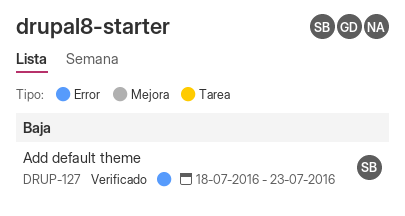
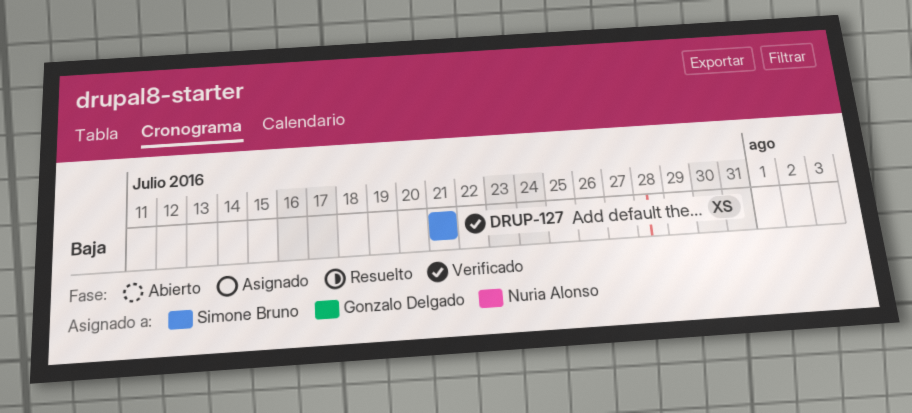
DRUP-127, start: Jul 18 -> Jul 21
DRUP-127, due: Jul 23 -> Jul 21

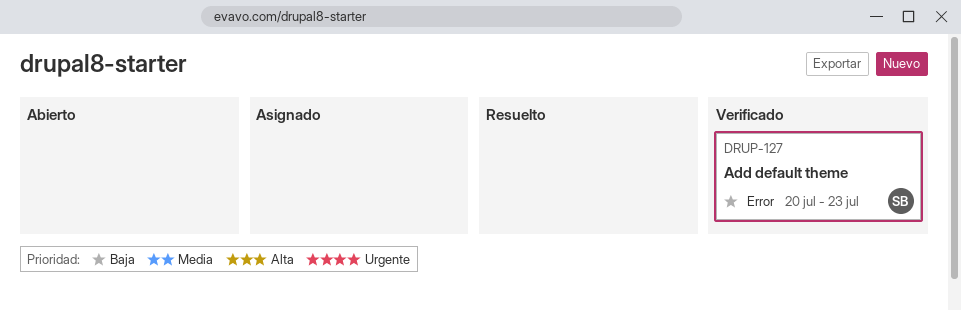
DRUP-127, start: Jul 21 -> Jul 20
DRUP-127, due: Jul 21 -> Jul 23

